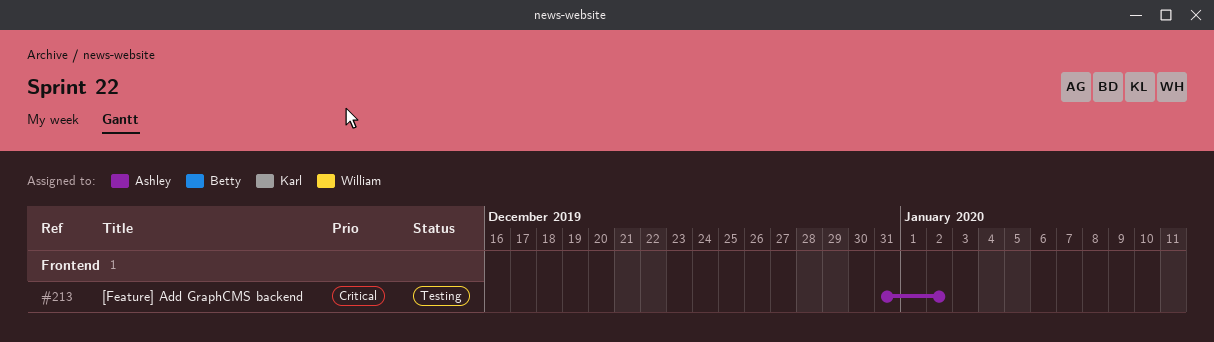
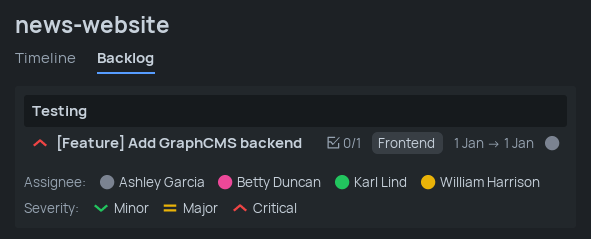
[Feature] Add GraphCMS backend, start: Dec 31 -> Jan 1
[Feature] Add GraphCMS backend, due: Jan 2 -> Jan 1

